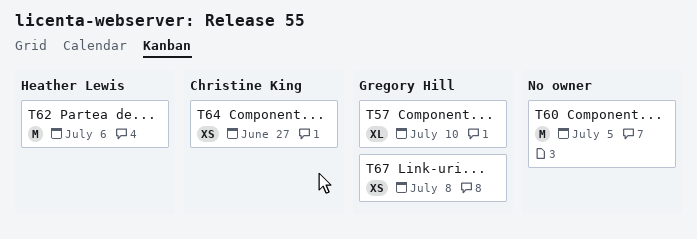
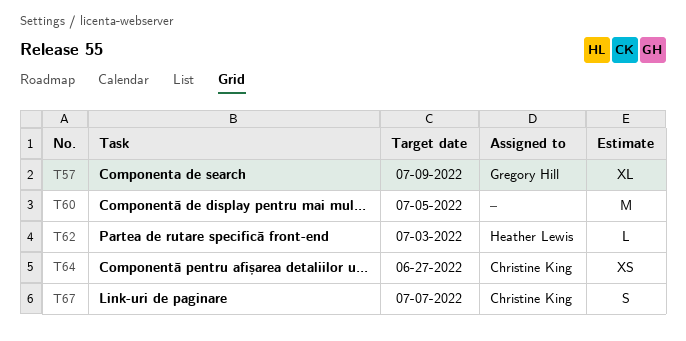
T57, due: Jul 10 -> Jul 9
T62, estimate: M -> L
T62, due: Jul 6 -> Jul 3
T67, owner: Gregory Hill -> Christine King
T67, estimate: XS -> S
T67, due: Jul 8 -> Jul 7

